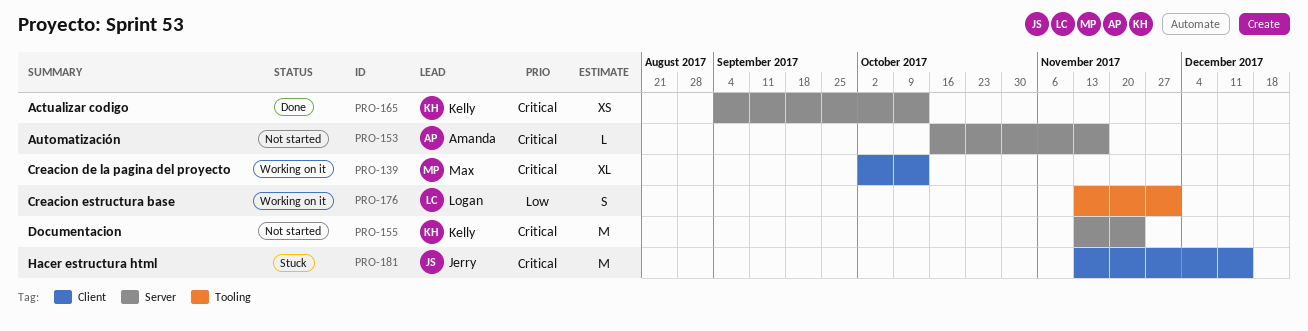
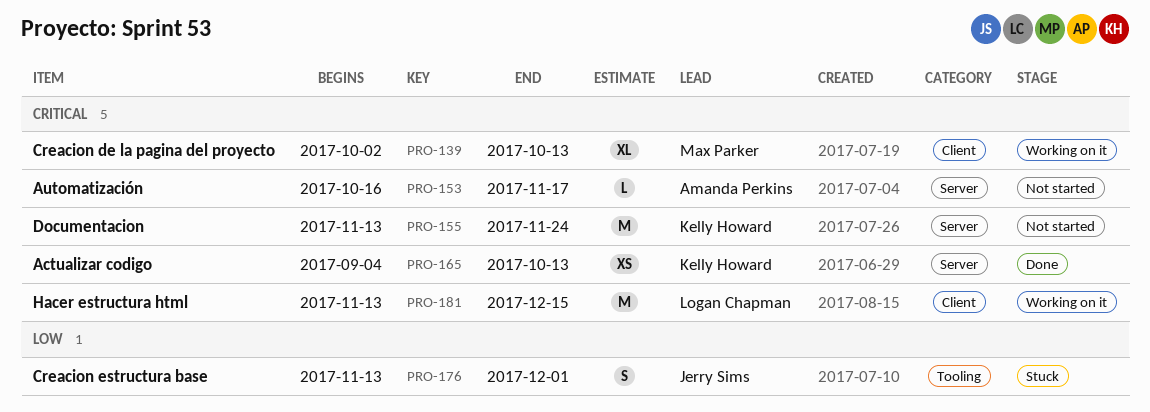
PRO-176, status: Working on it -> Stuck
PRO-176, owner: Logan Chapman -> Jerry Sims
PRO-181, status: Stuck -> Working on it
PRO-181, owner: Jerry Sims -> Logan Chapman

